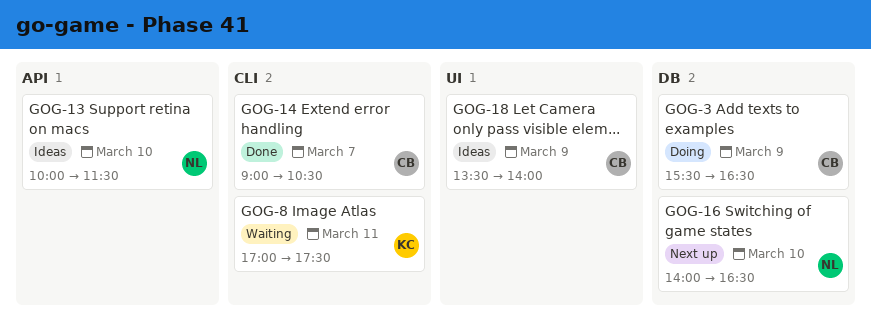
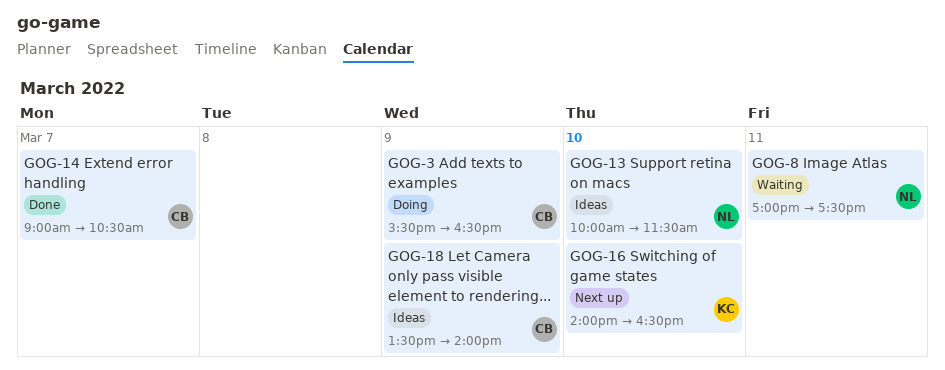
GOG-8, owner: KC -> NL
GOG-16, owner: NL -> KC

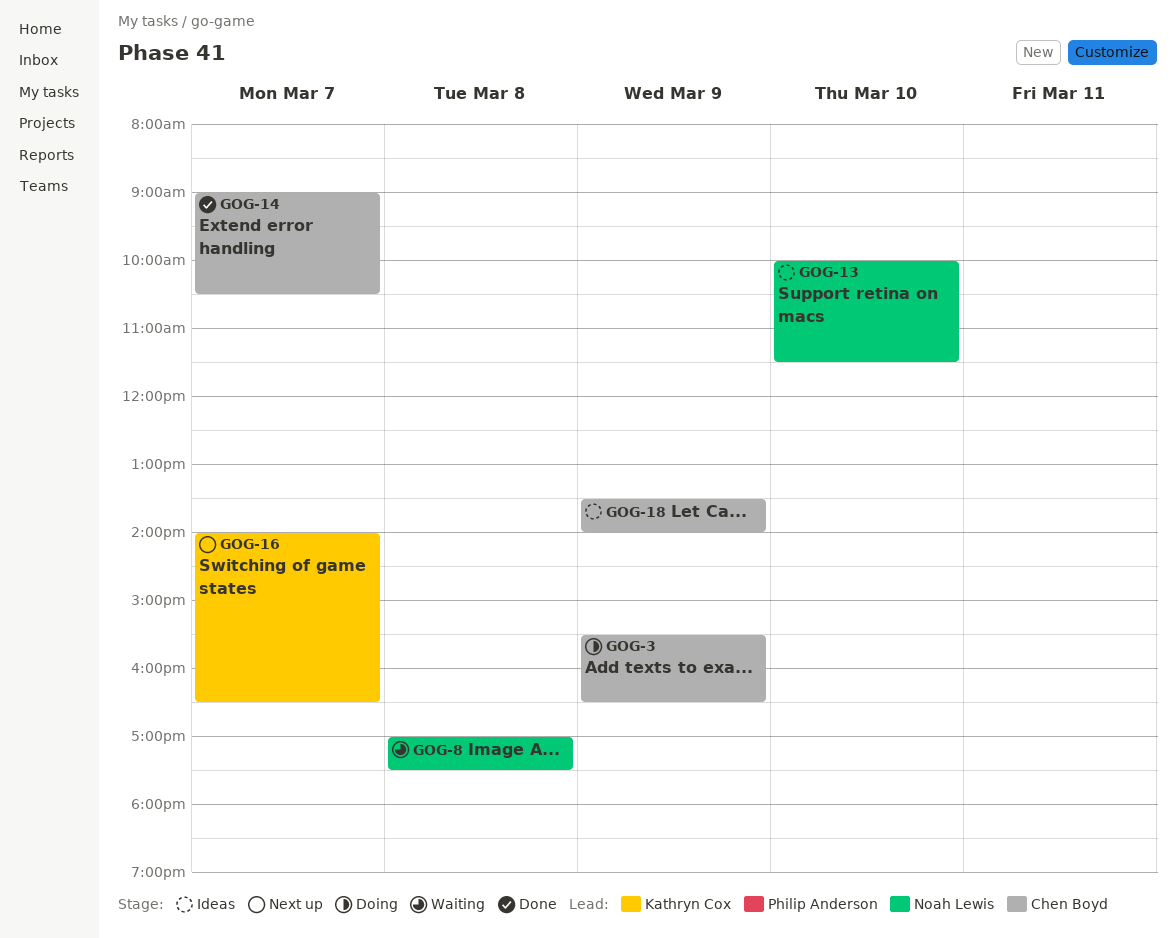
GOG-8, day: Mar 11 -> Mar 8
GOG-16, day: Mar 10 -> Mar 7

